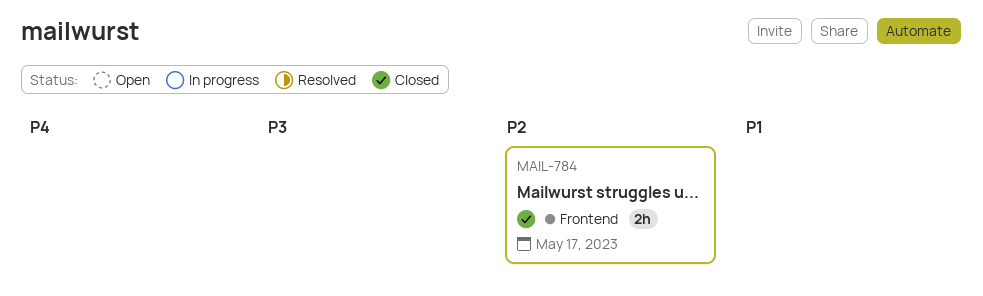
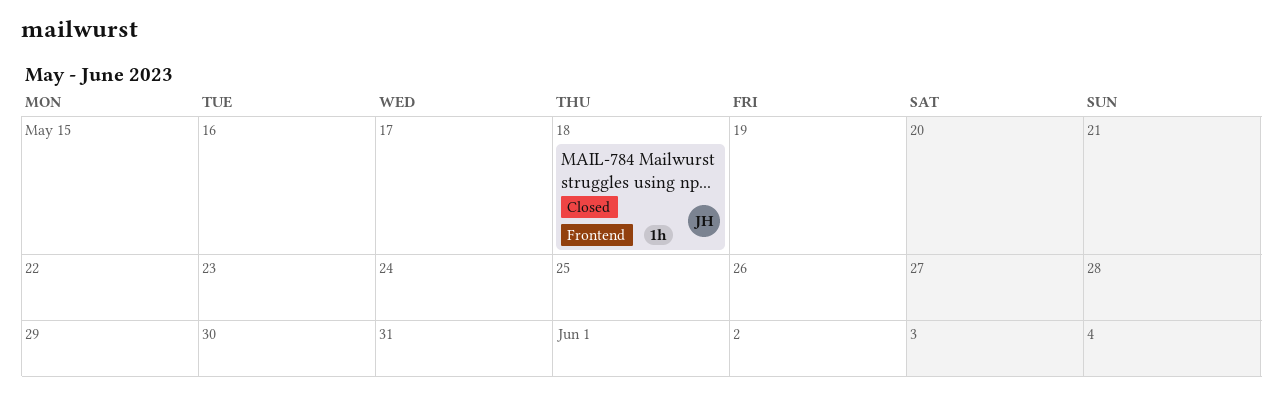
MAIL-784, estimate: 2h -> 1h
MAIL-784, due: May 17 -> May 18

